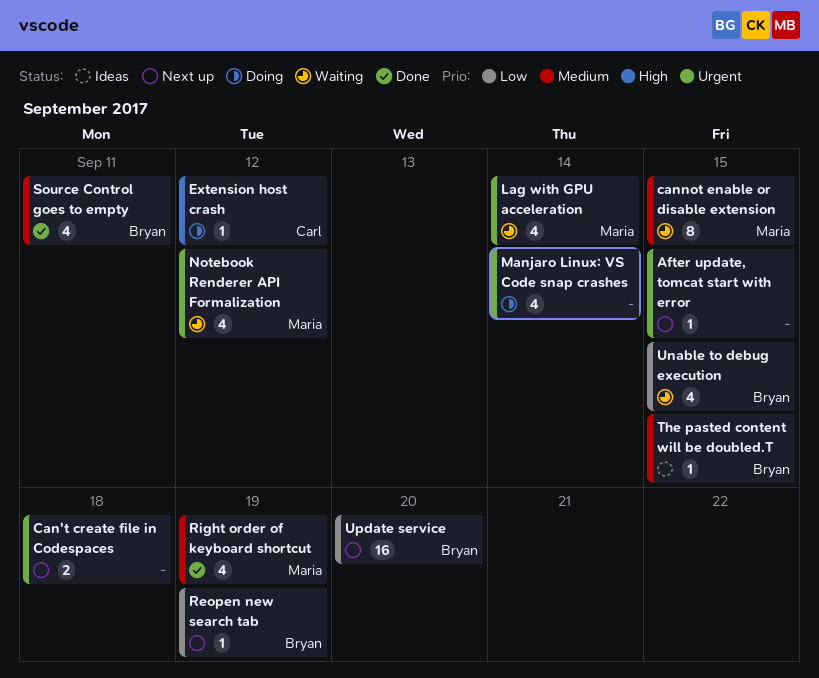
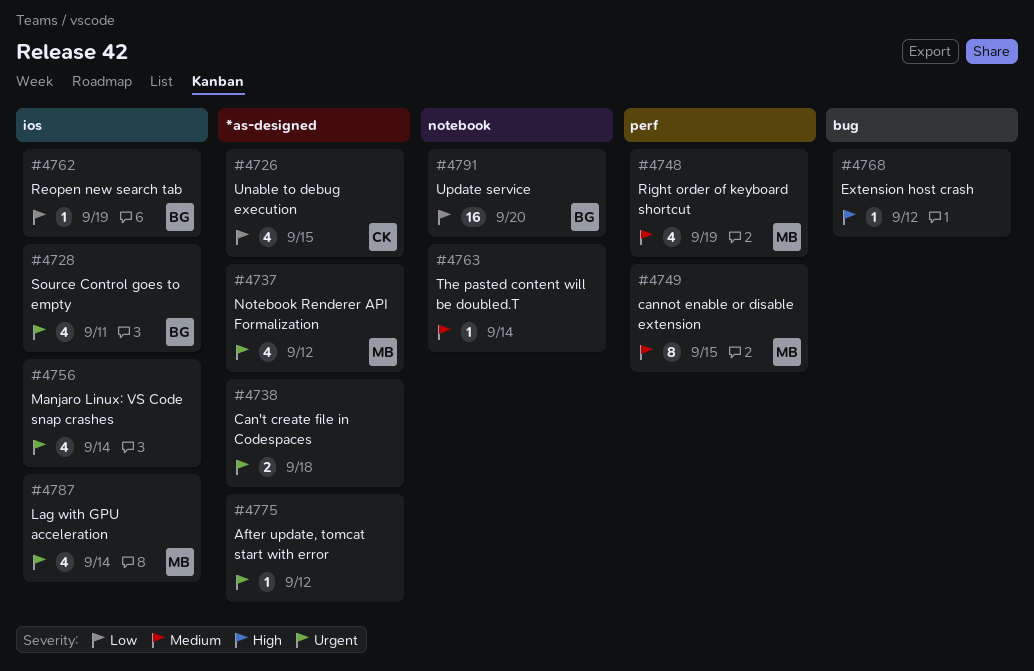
After update, tomcat start with error, due: Sep 15 -> Sep 12
Extension host crash, owner: Carl -> none
Source Control goes to empty, priority: Medium -> Urgent
The pasted content will be doubled.T, owner: Bryan -> none
The pasted content will be doubled.T, due: Sep 15 -> Sep 14
Unable to debug execution, owner: Bryan -> Carl

